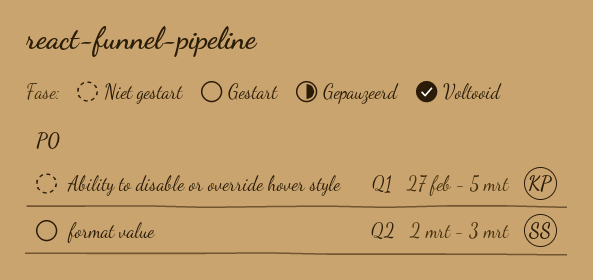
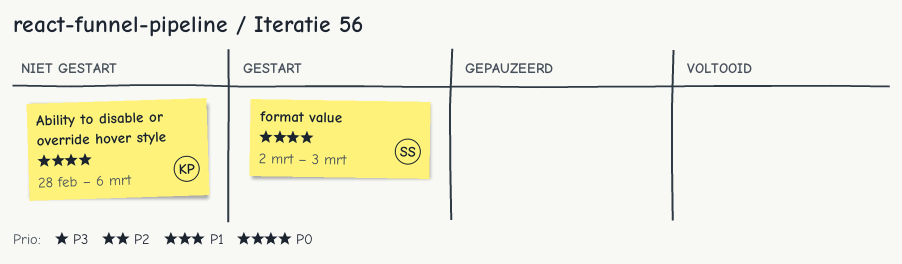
Ability to disable or override hover style, start: Feb 27 -> Feb 28
Ability to disable or override hover style, due: Mar 5 -> Mar 6

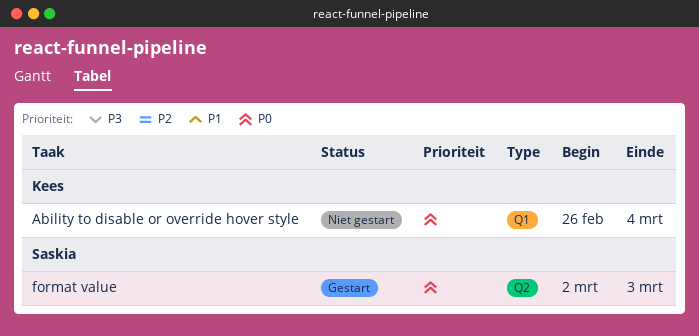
Ability to disable or override hover style, start: Feb 28 -> Feb 26
Ability to disable or override hover style, due: Mar 6 -> Mar 4

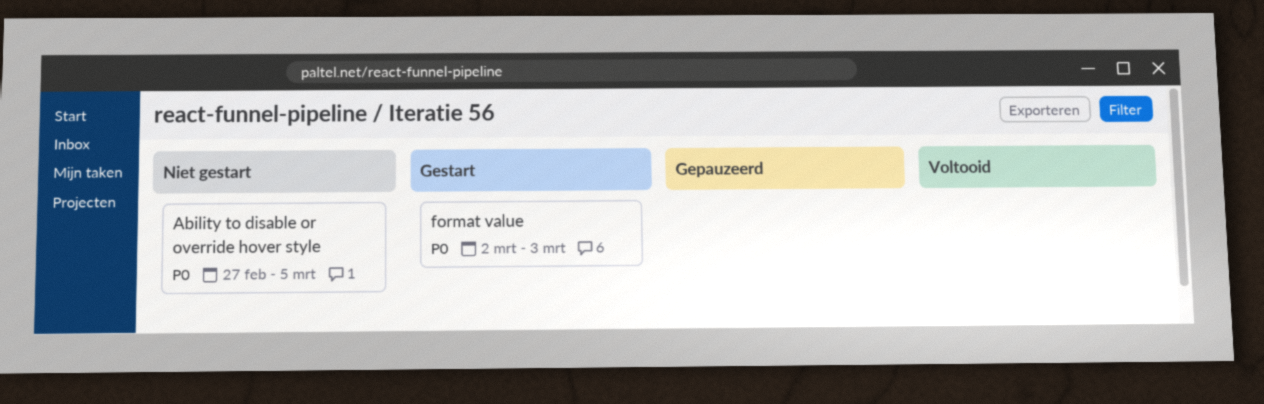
Ability to disable or override hover style, start: Feb 26 -> Feb 27
Ability to disable or override hover style, due: Mar 4 -> Mar 5

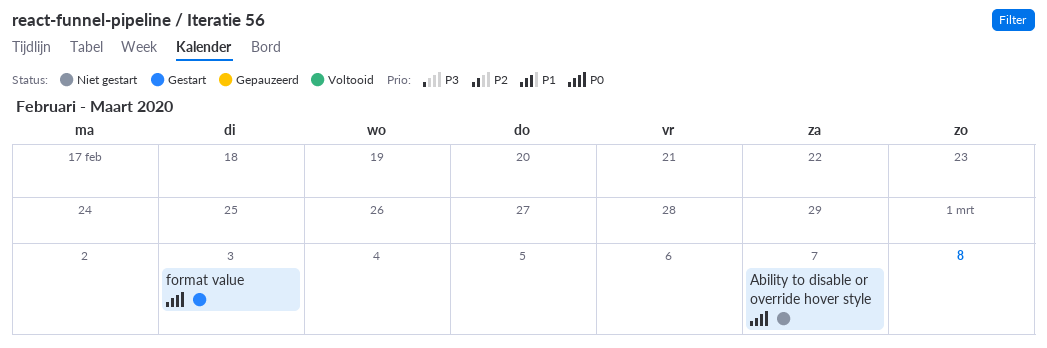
Ability to disable or override hover style, due: Mar 5 -> Mar 7

